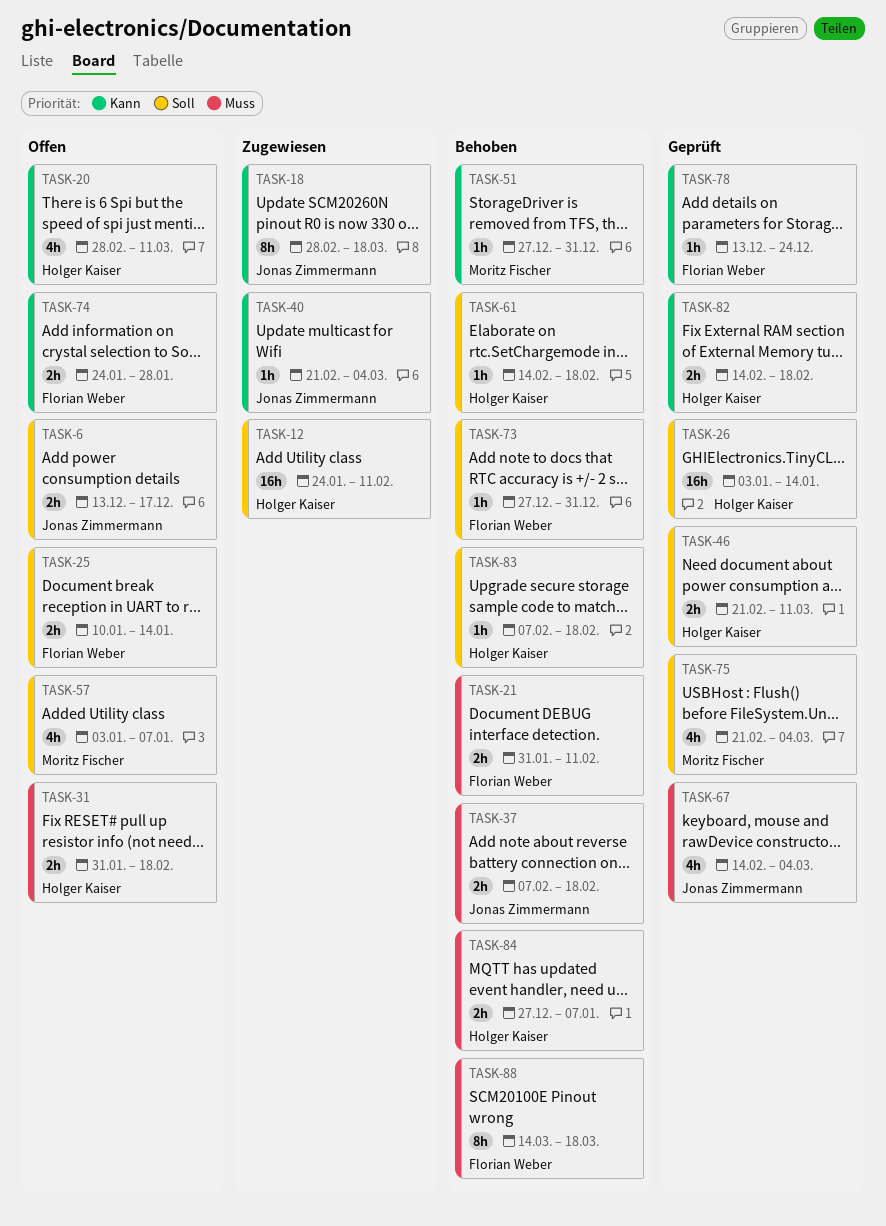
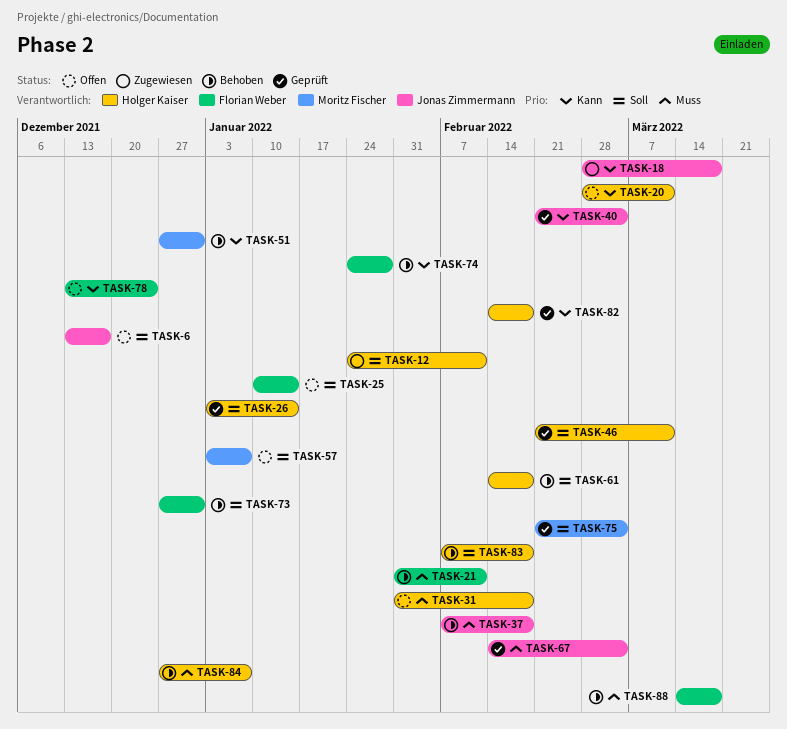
TASK-40, status: Zugewiesen -> Geprüft
TASK-74, status: Offen -> Behoben
TASK-78, status: Geprüft -> Offen

